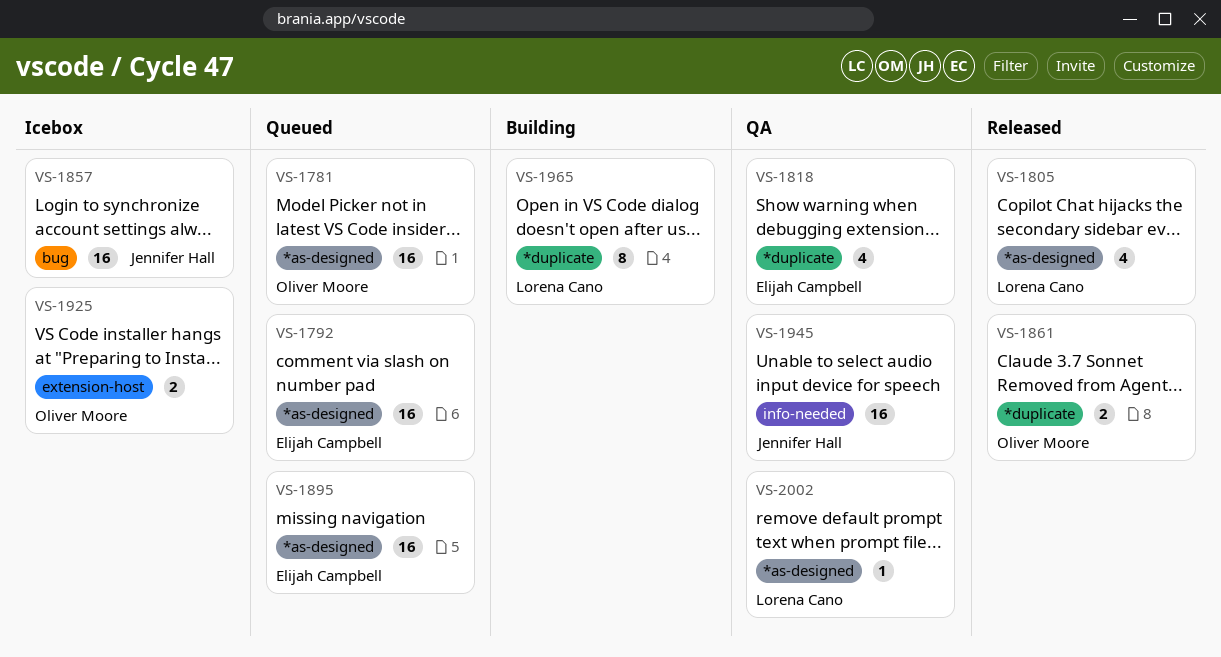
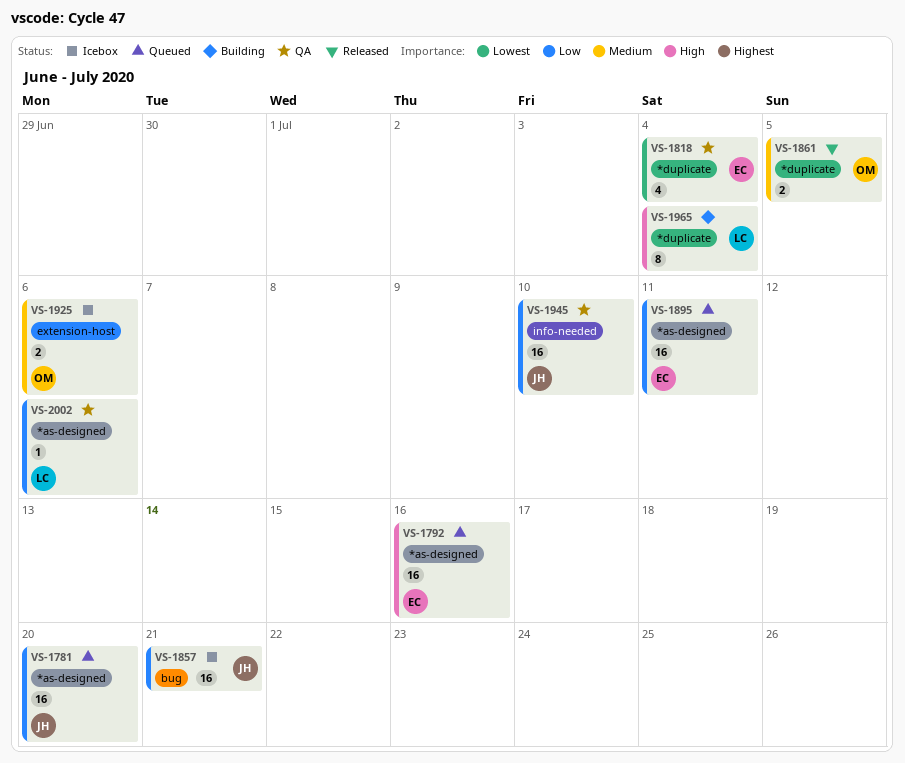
VS-1781, owner: Oliver Moore -> Jennifer Hall
VS-1805: present -> none

